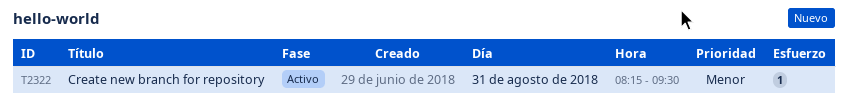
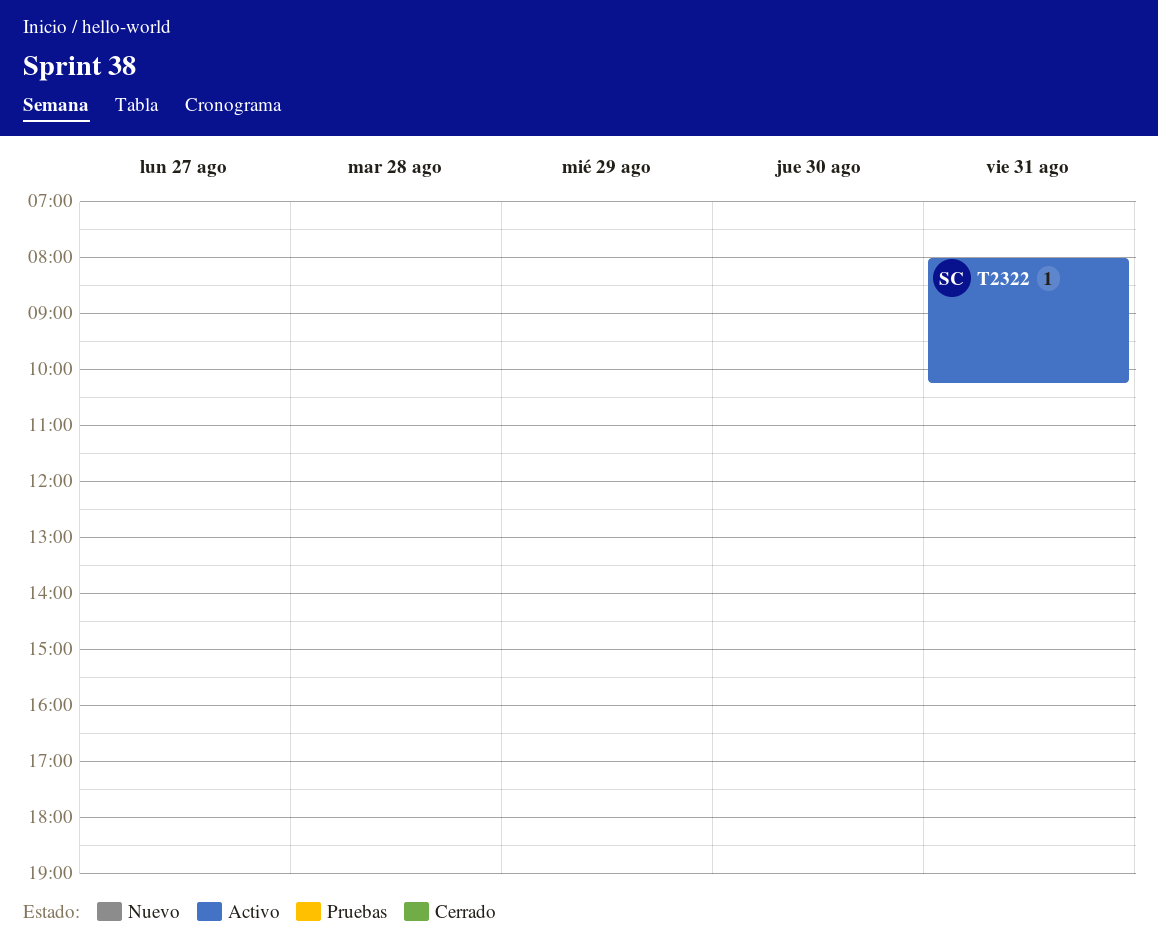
T2322, begins: 08:15 -> 08:00
T2322, ends: 09:30 -> 10:15

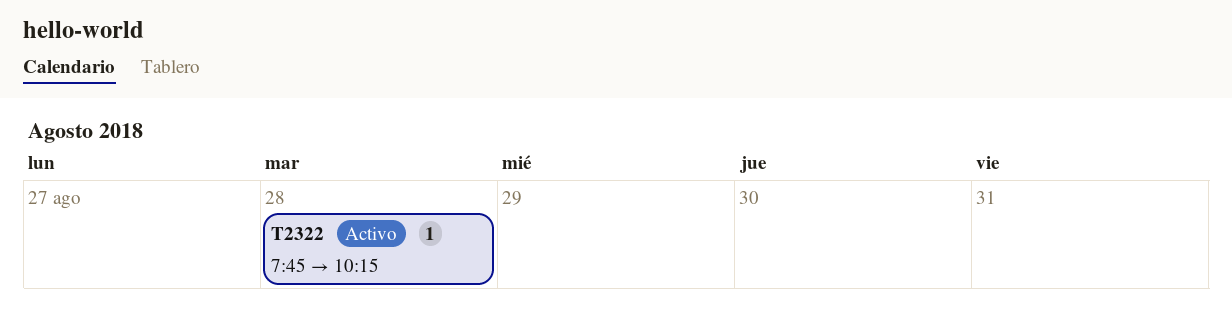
T2322, day: Aug 31 -> Aug 28
T2322, begins: 08:00 -> 07:45

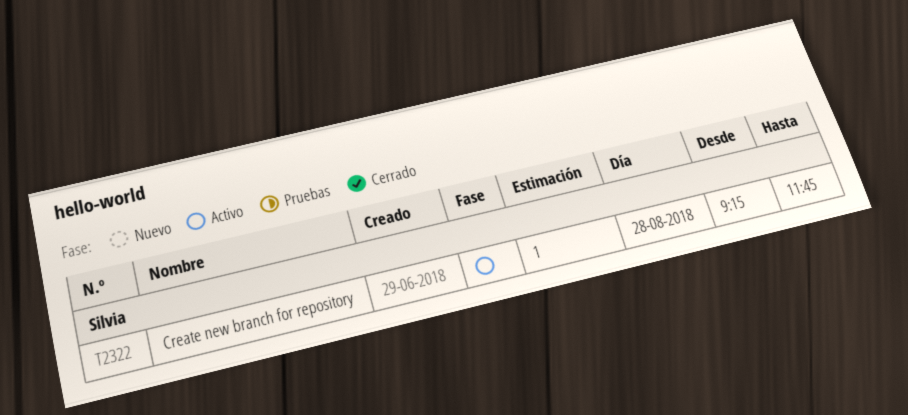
T2322, begins: 07:45 -> 09:15
T2322, ends: 10:15 -> 11:45

